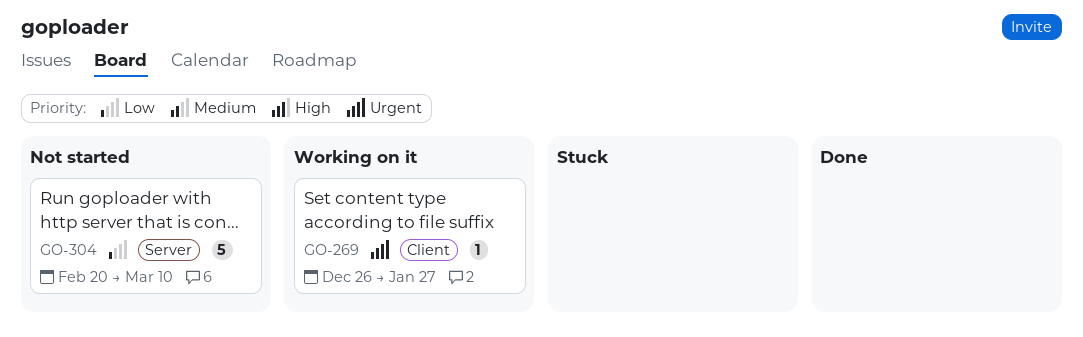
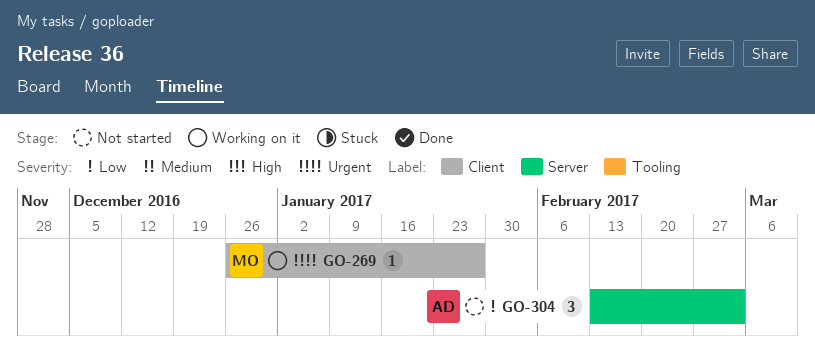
GO-304, estimate: 5 -> 3
GO-304, start: Feb 20 -> Feb 13
GO-304, due: Mar 10 -> Mar 3

